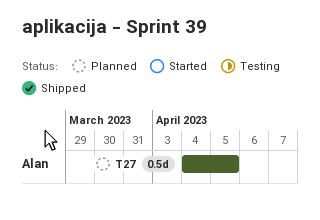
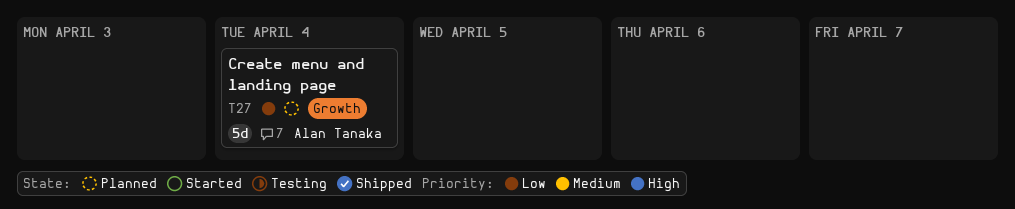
T27, estimate: 0.5d -> 5d
T27, due: Apr 5 -> Apr 4

